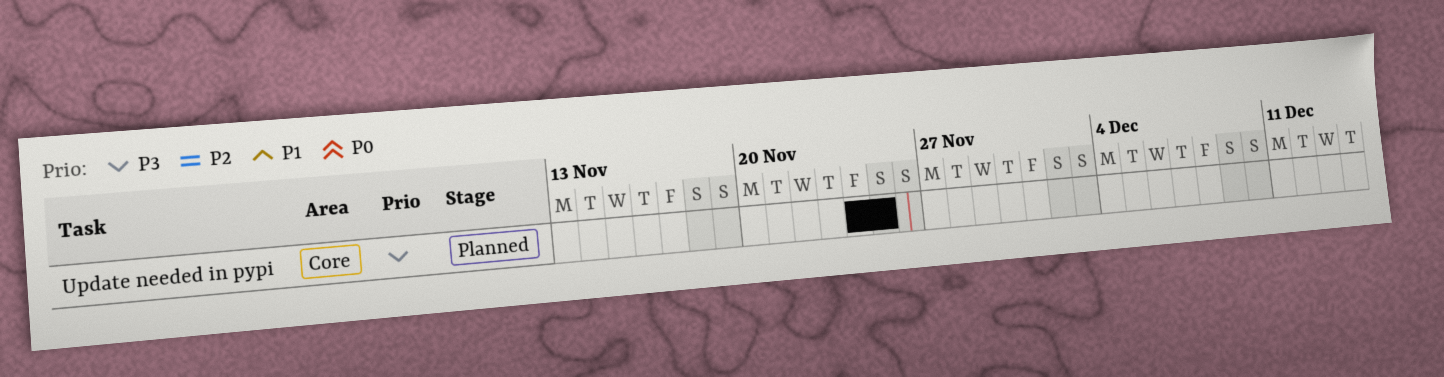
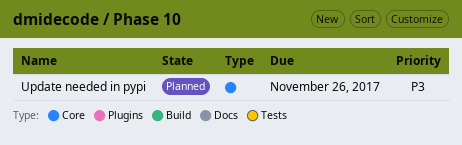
Update needed in pypi, due: Nov 25 -> Nov 26

